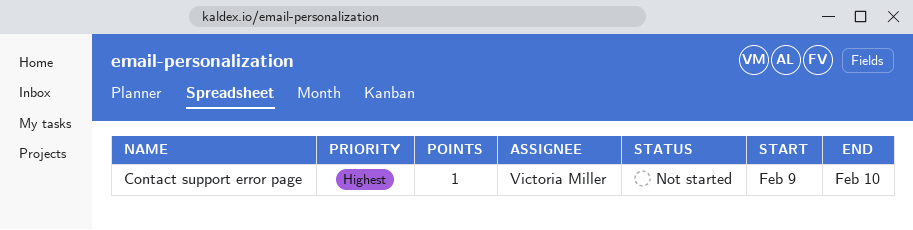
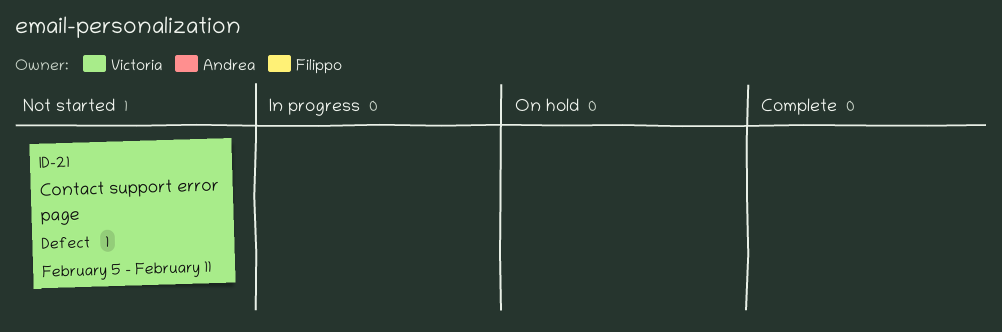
Contact support error page, start: Feb 9 -> Feb 5
Contact support error page, due: Feb 10 -> Feb 11

